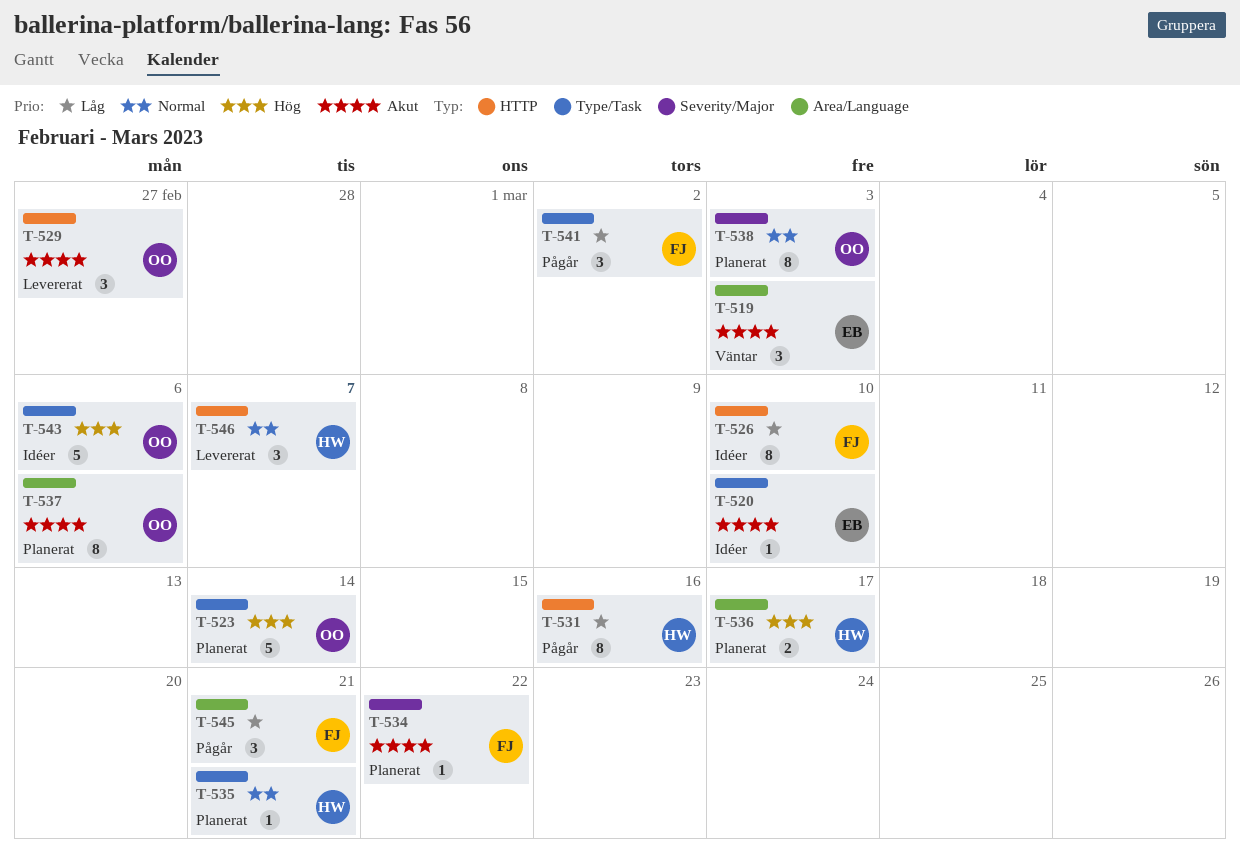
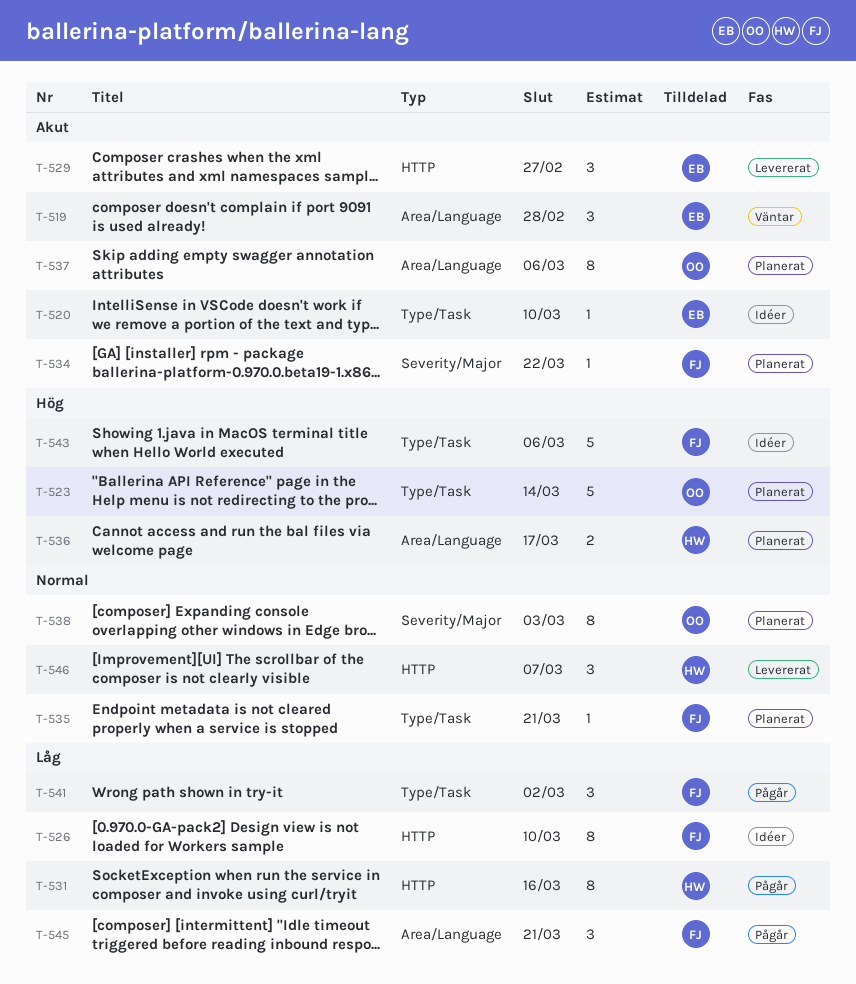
T-519, due: Mar 3 -> Feb 28
T-529, owner: OO -> EB
T-535, owner: HW -> FJ
T-543, owner: OO -> FJ

